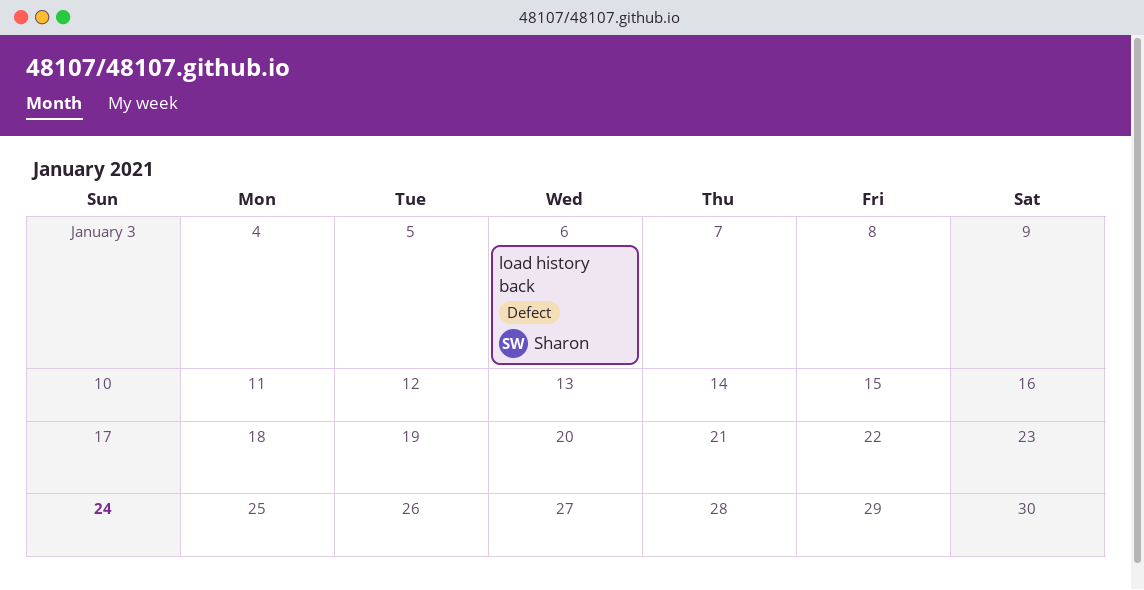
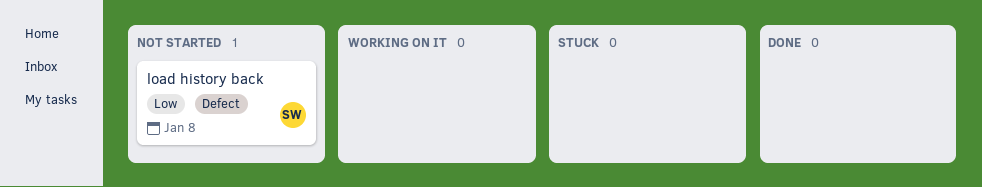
load history back, due: Jan 6 -> Jan 8

